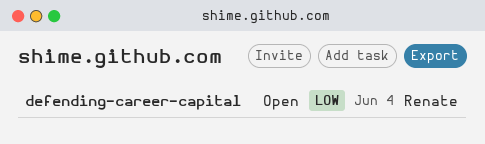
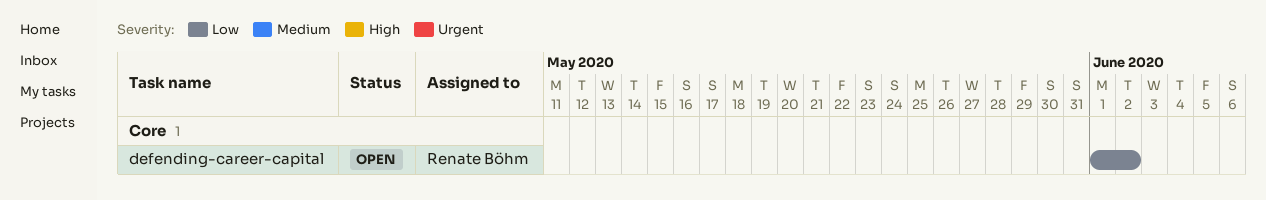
defending-career-capital, due: Jun 4 -> Jun 2

